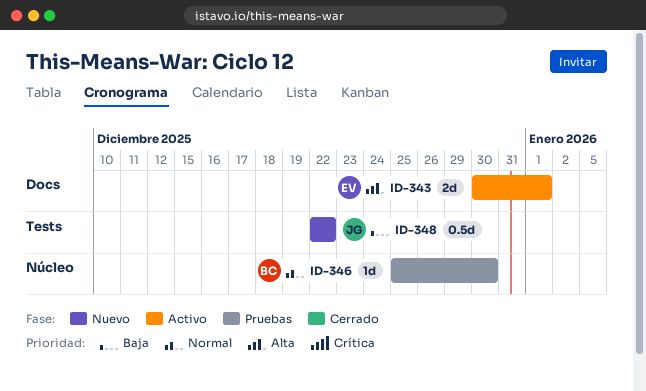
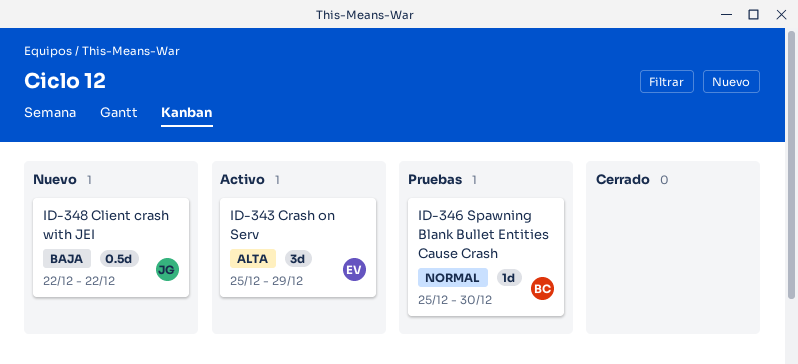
ID-343, estimate: 2d -> 3d
ID-343, start: Dec 30 -> Dec 25
ID-343, due: Jan 1 -> Dec 29

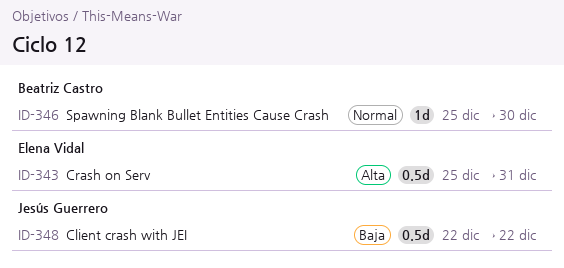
ID-343, estimate: 3d -> 0.5d
ID-343, due: Dec 29 -> Dec 31

